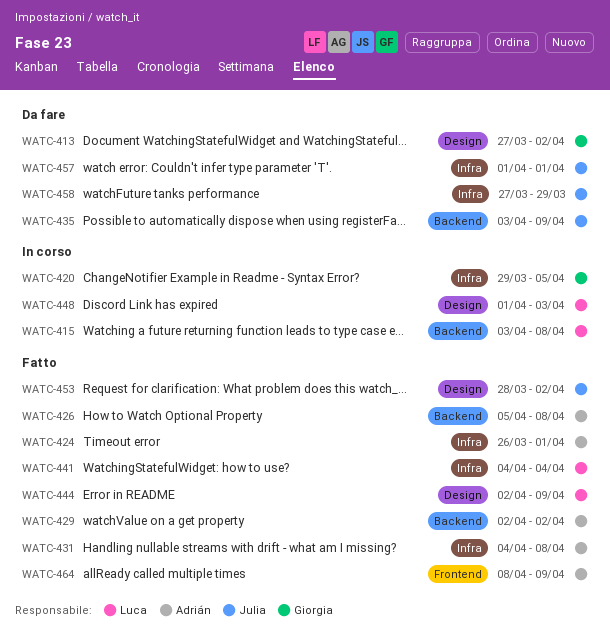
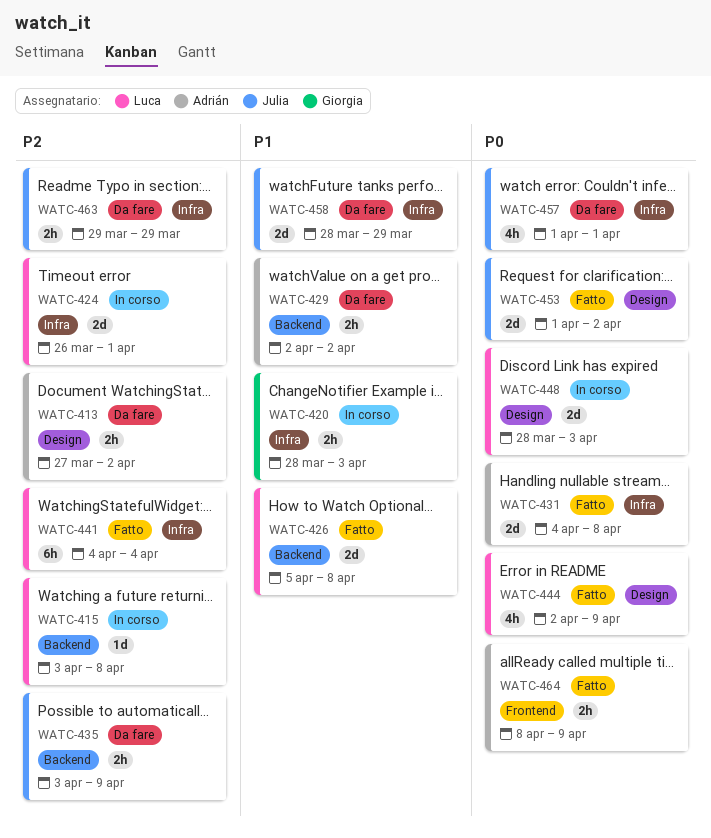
WATC-413, owner: Giorgia -> Adrián
WATC-420, start: Mar 29 -> Mar 28
WATC-420, due: Apr 5 -> Apr 3
WATC-424, status: Fatto -> In corso
WATC-424, owner: Adrián -> Luca
WATC-426, owner: Adrián -> Luca
WATC-429, status: Fatto -> Da fare
WATC-448, start: Apr 1 -> Mar 28
WATC-453, start: Mar 28 -> Apr 1
WATC-458, start: Mar 27 -> Mar 28
WATC-463: none -> present

